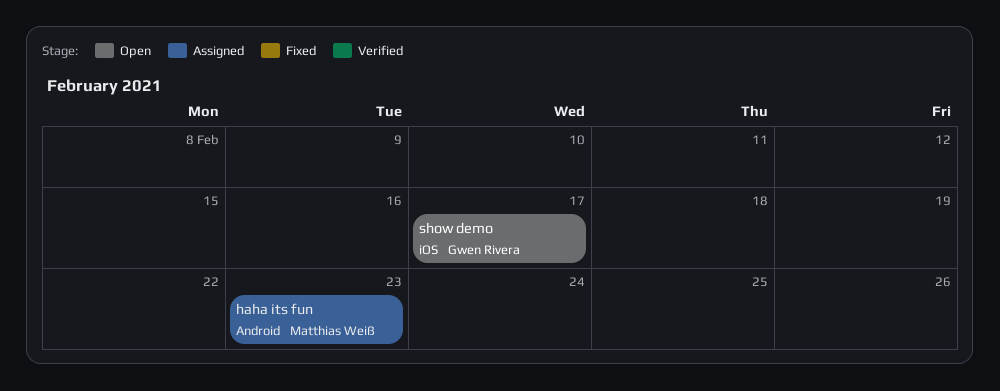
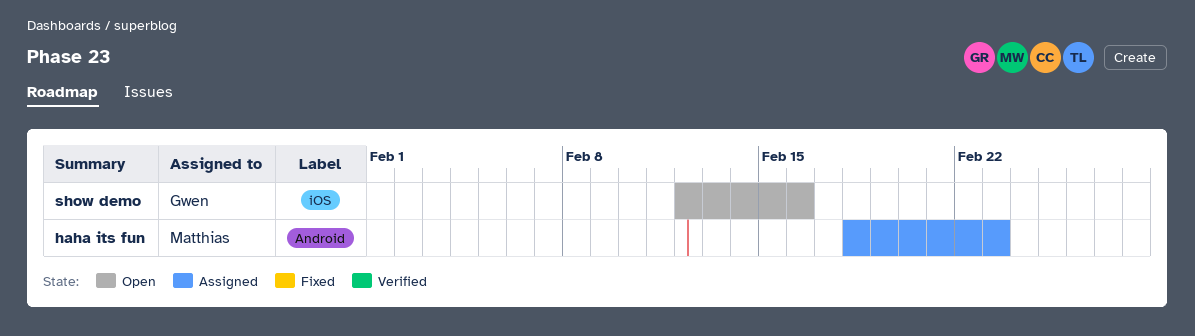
show demo, due: Feb 17 -> Feb 16

